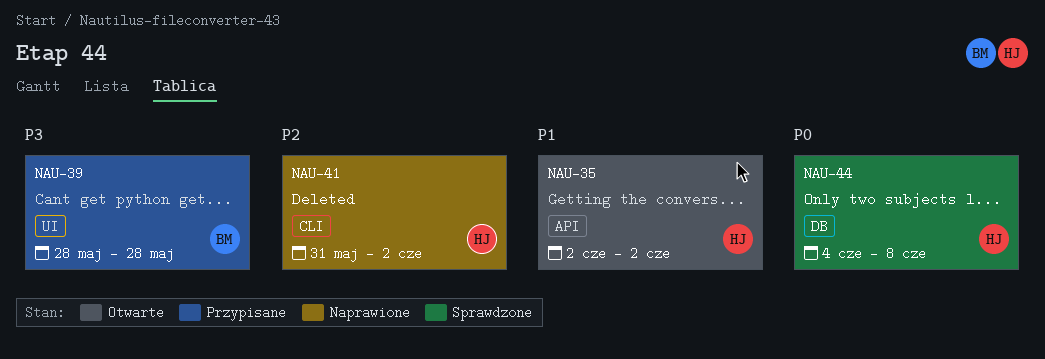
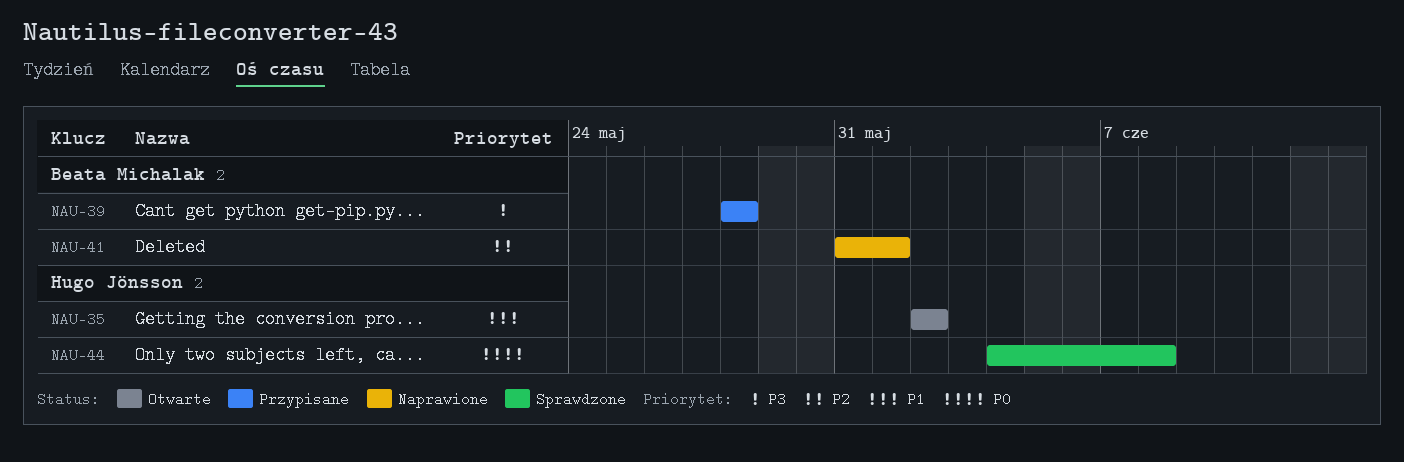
NAU-41, owner: Hugo Jönsson -> Beata Michalak
NAU-41, due: Jun 2 -> Jun 1

